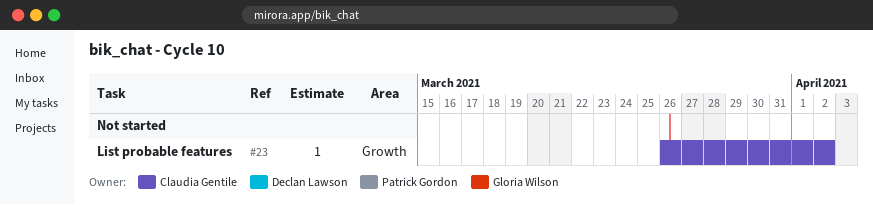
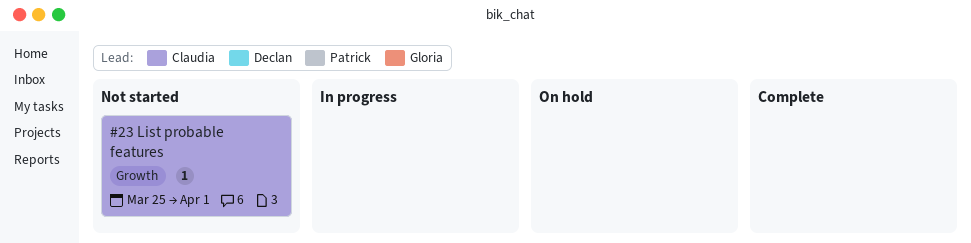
#23, start: Mar 26 -> Mar 25
#23, due: Apr 2 -> Apr 1

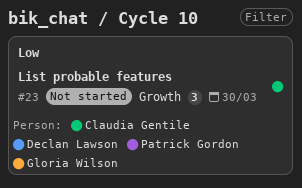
#23, estimate: 1 -> 3
#23, due: Apr 1 -> Mar 30

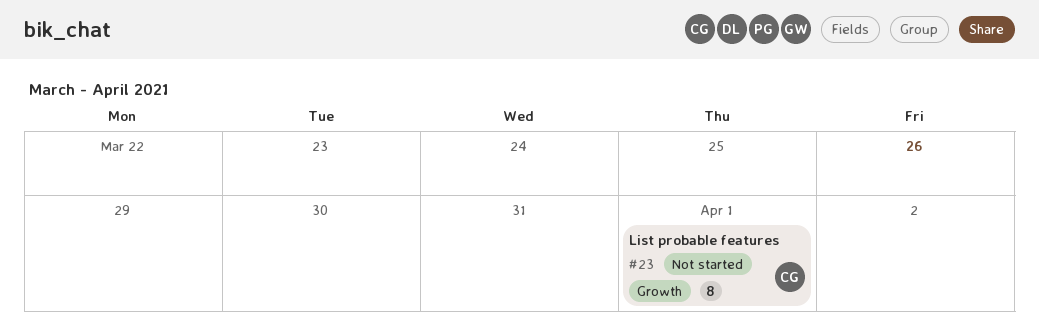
#23, estimate: 3 -> 8
#23, due: Mar 30 -> Apr 1

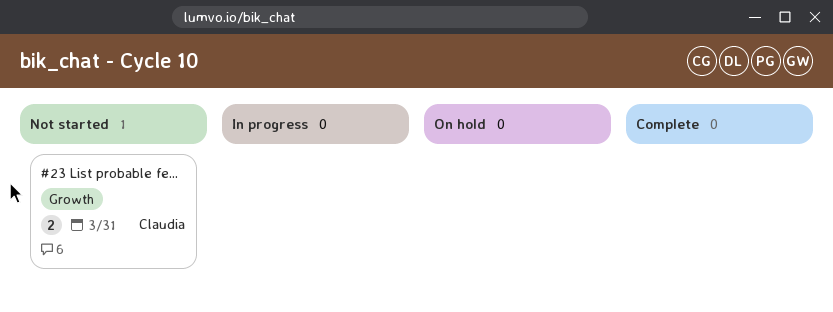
#23, estimate: 8 -> 2
#23, due: Apr 1 -> Mar 31

